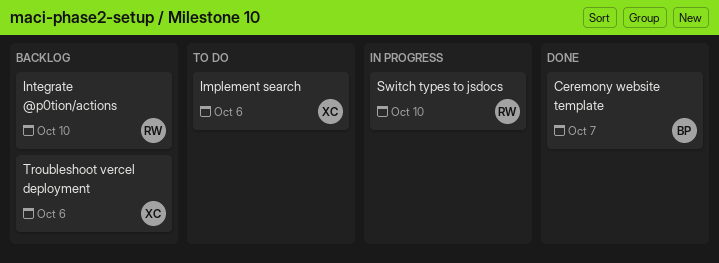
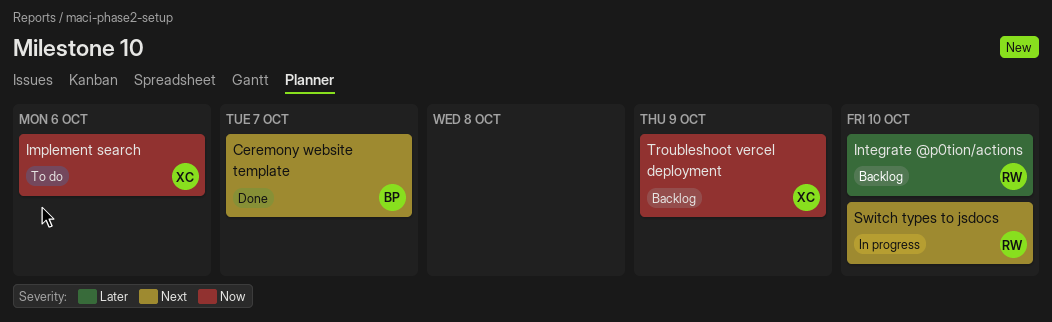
Troubleshoot vercel deployment, due: Oct 6 -> Oct 9

